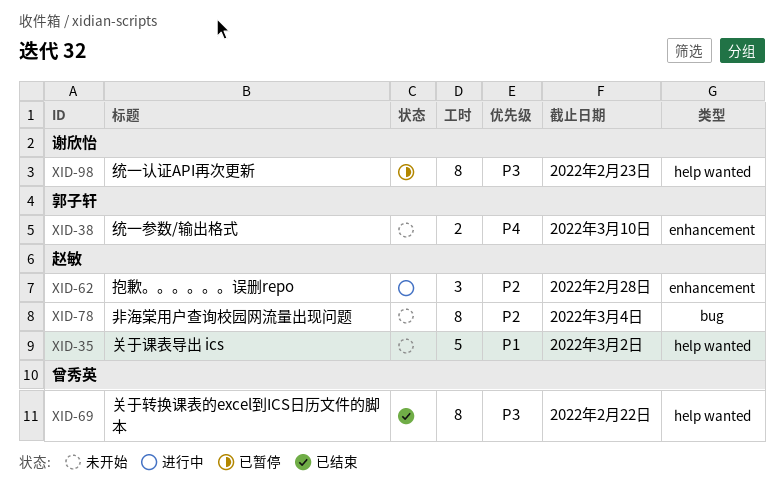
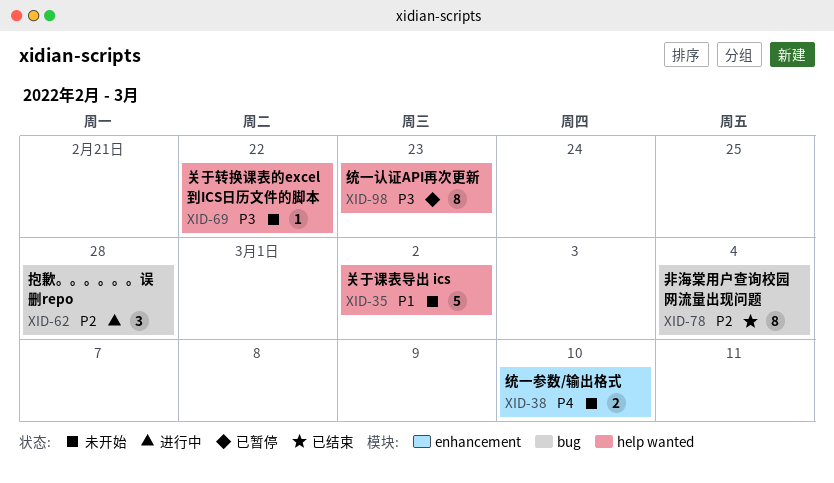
XID-62, label: enhancement -> bug
XID-69, status: 已结束 -> 未开始
XID-69, estimate: 8 -> 1
XID-78, status: 未开始 -> 已结束

